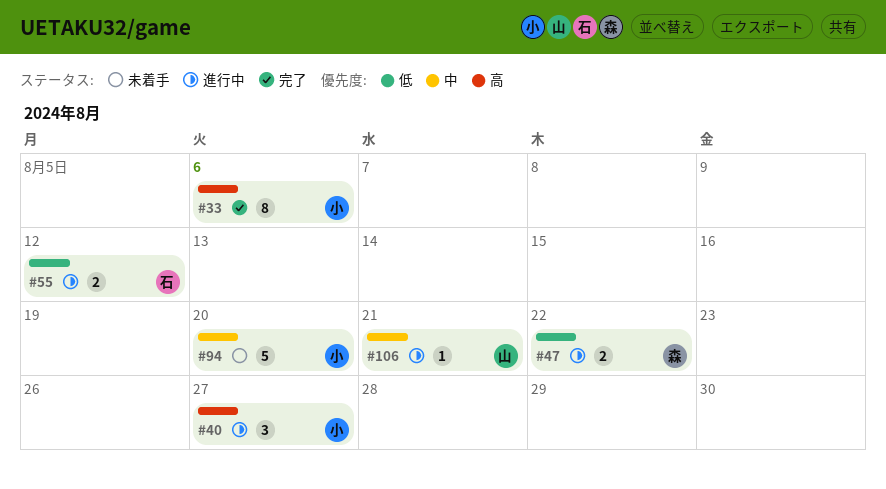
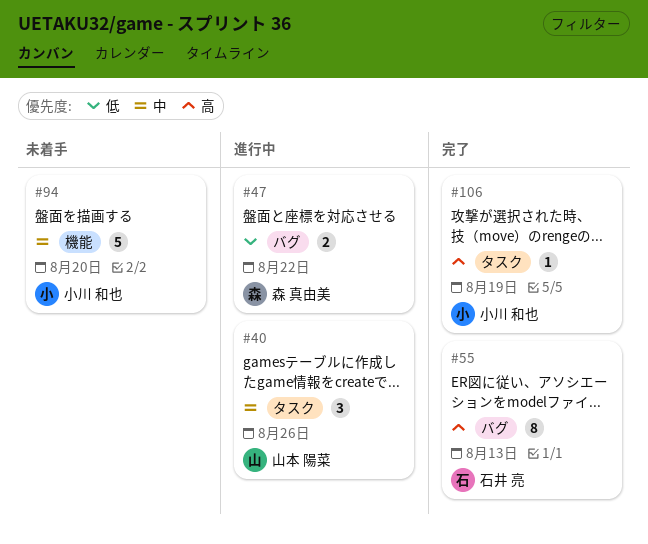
#33: present -> none
#40, owner: 小川 和也 -> 山本 陽菜
#40, priority: 高 -> 中
#40, due: Aug 27 -> Aug 26
#55, status: 進行中 -> 完了
#55, priority: 低 -> 高
#55, estimate: 2 -> 8
#55, due: Aug 12 -> Aug 13
#106, status: 進行中 -> 完了
#106, owner: 山本 陽菜 -> 小川 和也
#106, priority: 中 -> 高
#106, due: Aug 21 -> Aug 19

